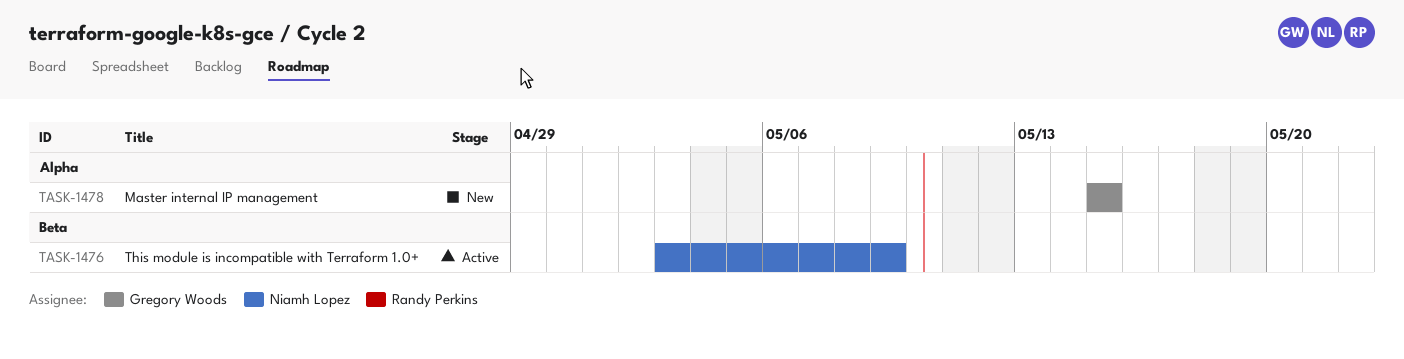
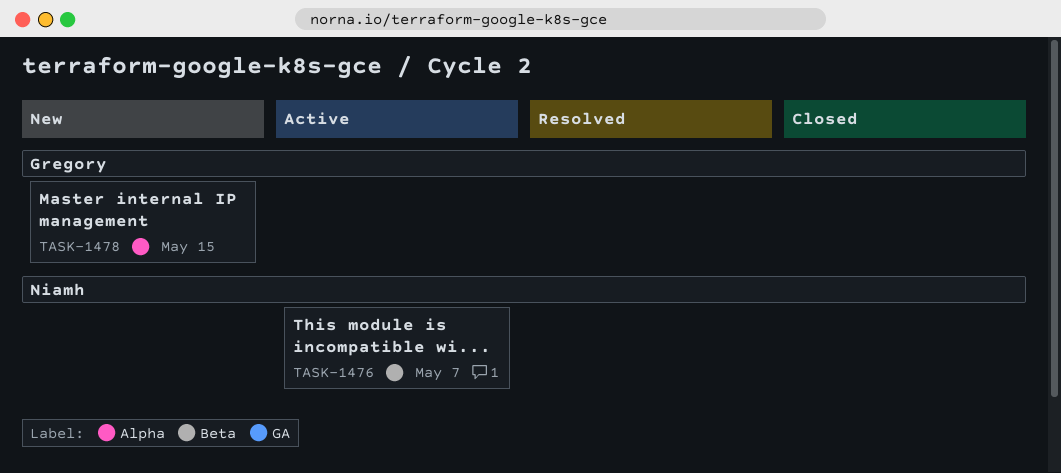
TASK-1476, due: May 9 -> May 7

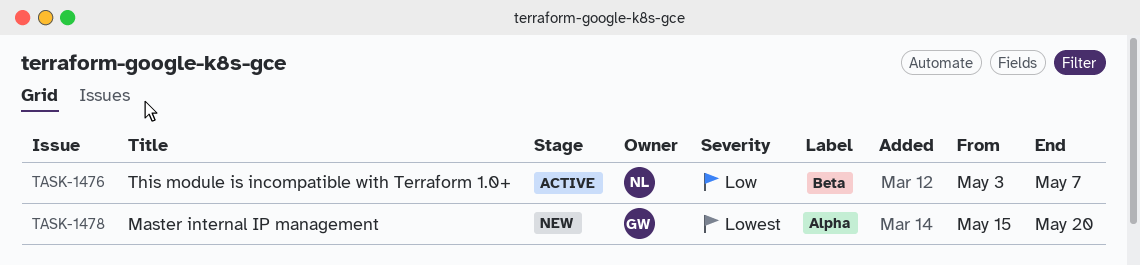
TASK-1478, due: May 15 -> May 20

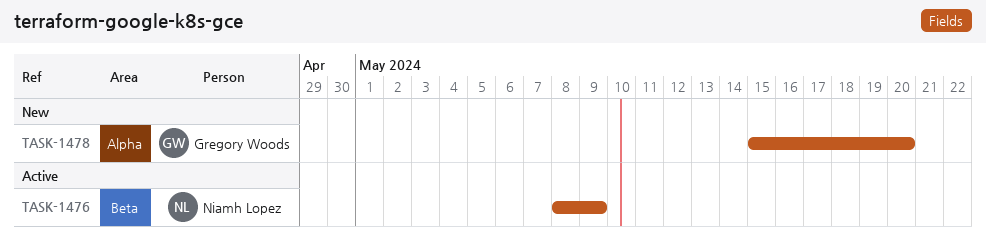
TASK-1476, start: May 3 -> May 8
TASK-1476, due: May 7 -> May 9

